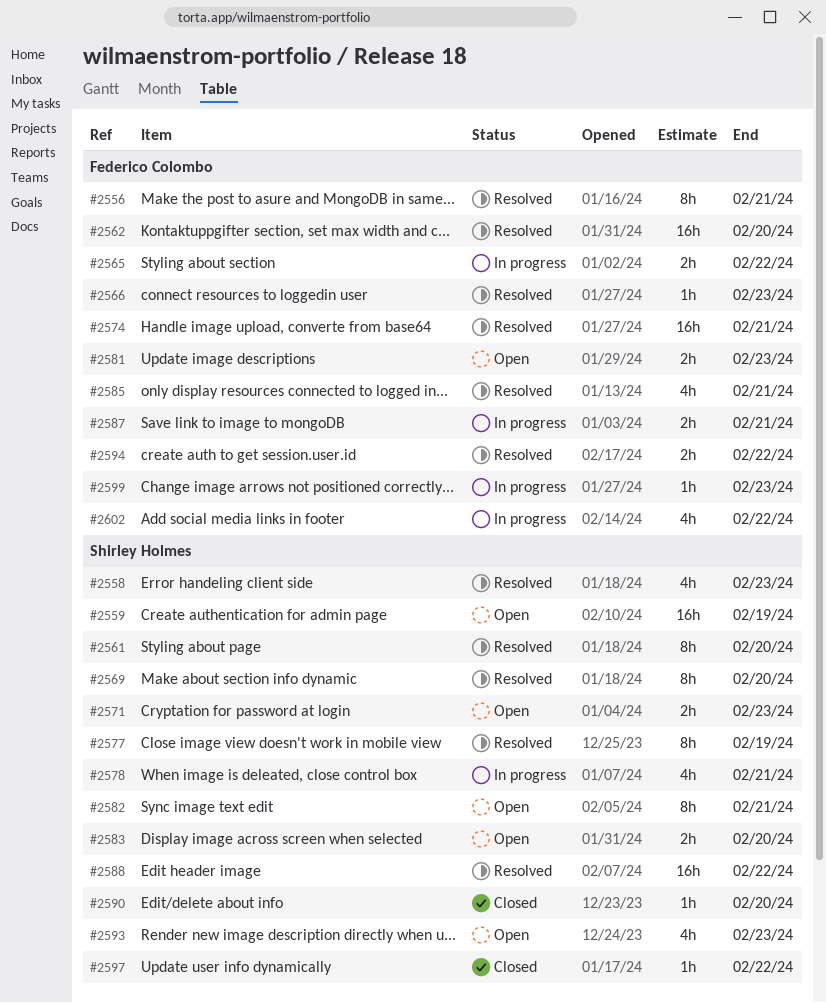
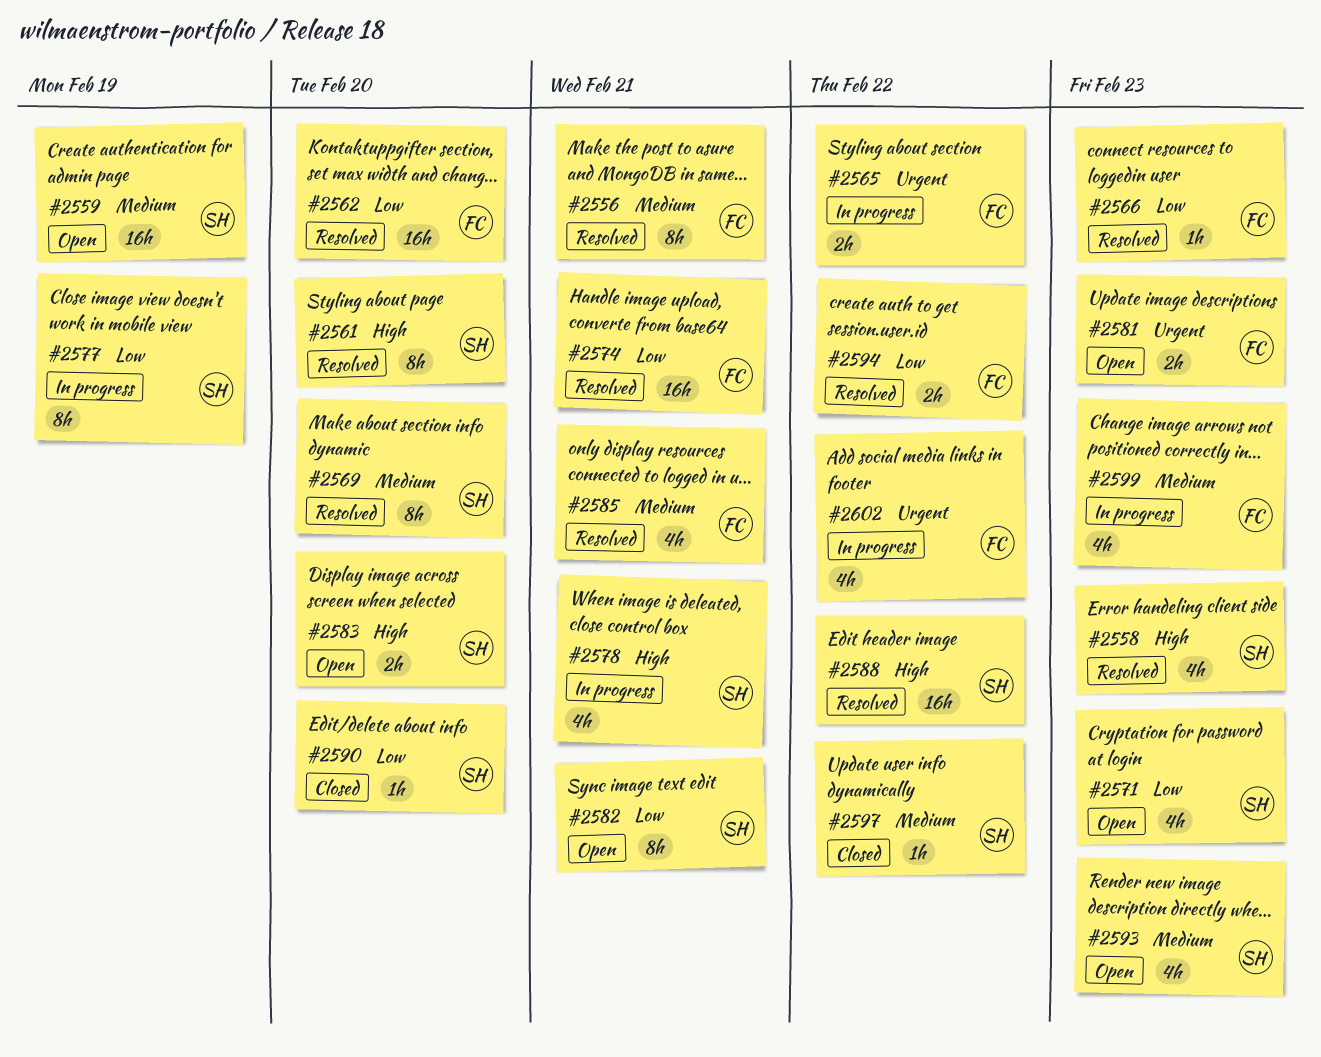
#2571, estimate: 2h -> 4h
#2577, status: Resolved -> In progress
#2587: present -> none
#2599, estimate: 1h -> 4h

